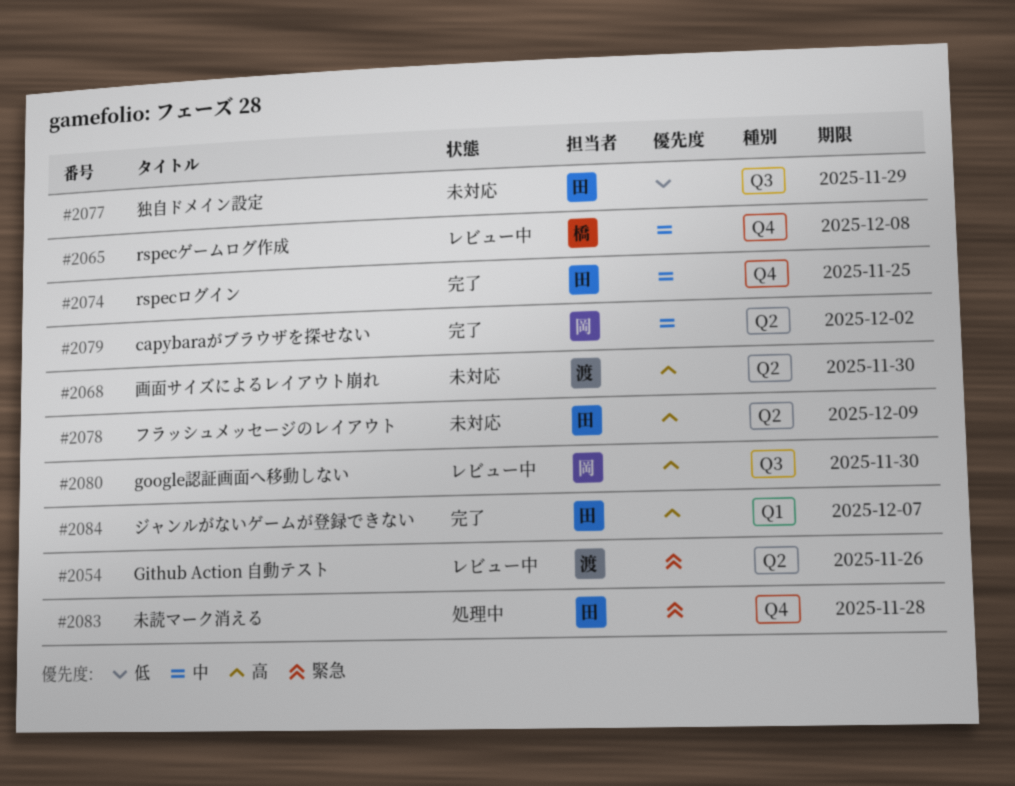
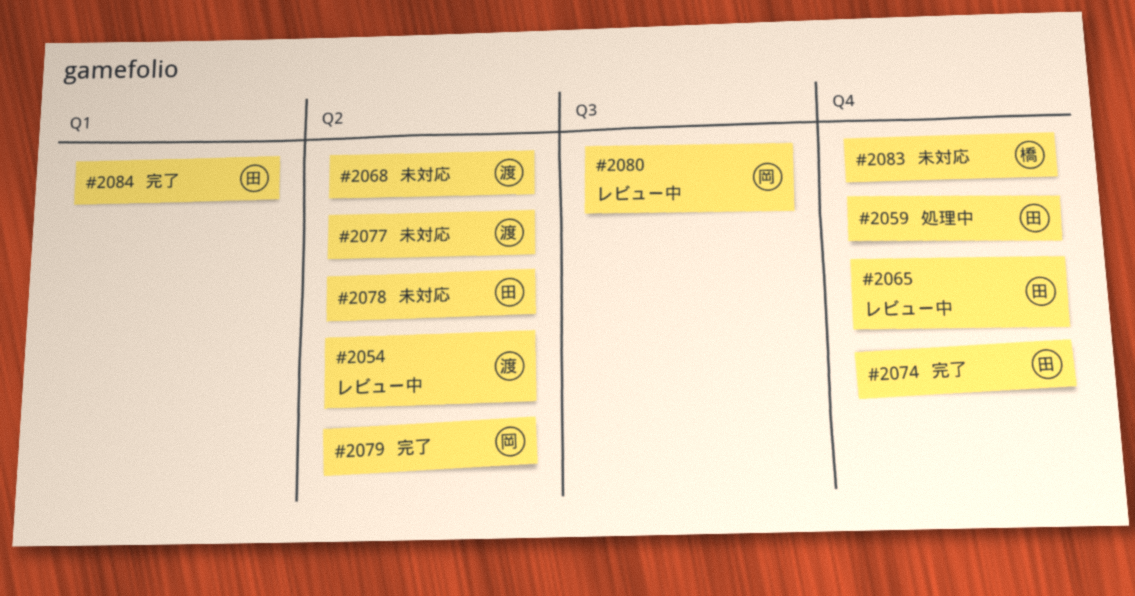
#2059: none -> present
#2065, owner: 橋 -> 田
#2077, owner: 田 -> 渡
#2077, label: Q3 -> Q2
#2083, status: 処理中 -> 未対応
#2083, owner: 田 -> 橋

